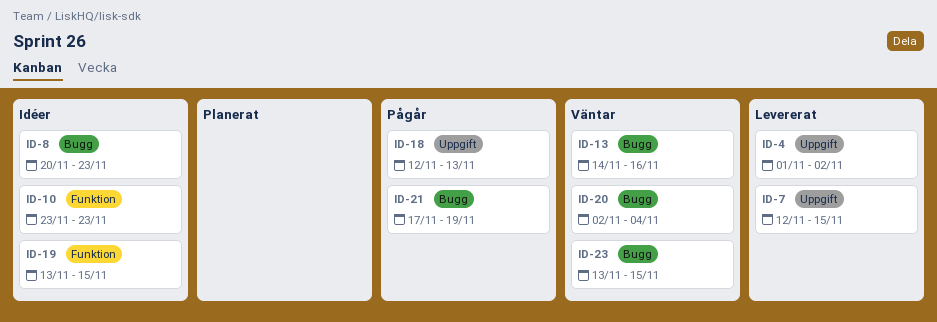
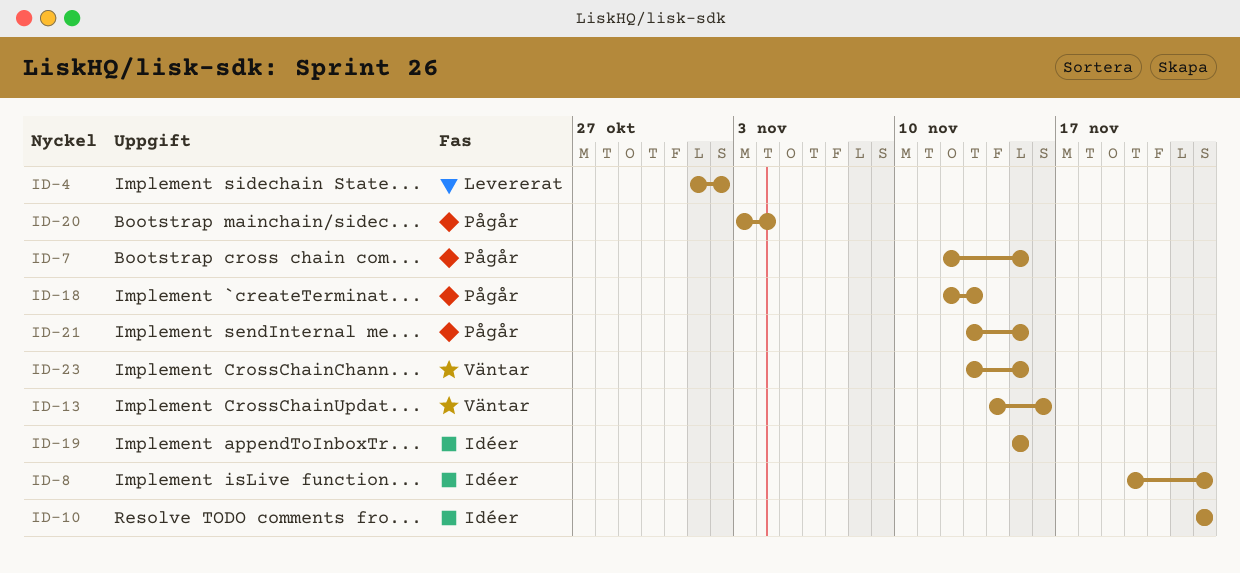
ID-7, status: Levererat -> Pågår
ID-19, start: Nov 13 -> Nov 15
ID-20, status: Väntar -> Pågår
ID-20, start: Nov 2 -> Nov 3
ID-21, start: Nov 17 -> Nov 13
ID-21, due: Nov 19 -> Nov 15

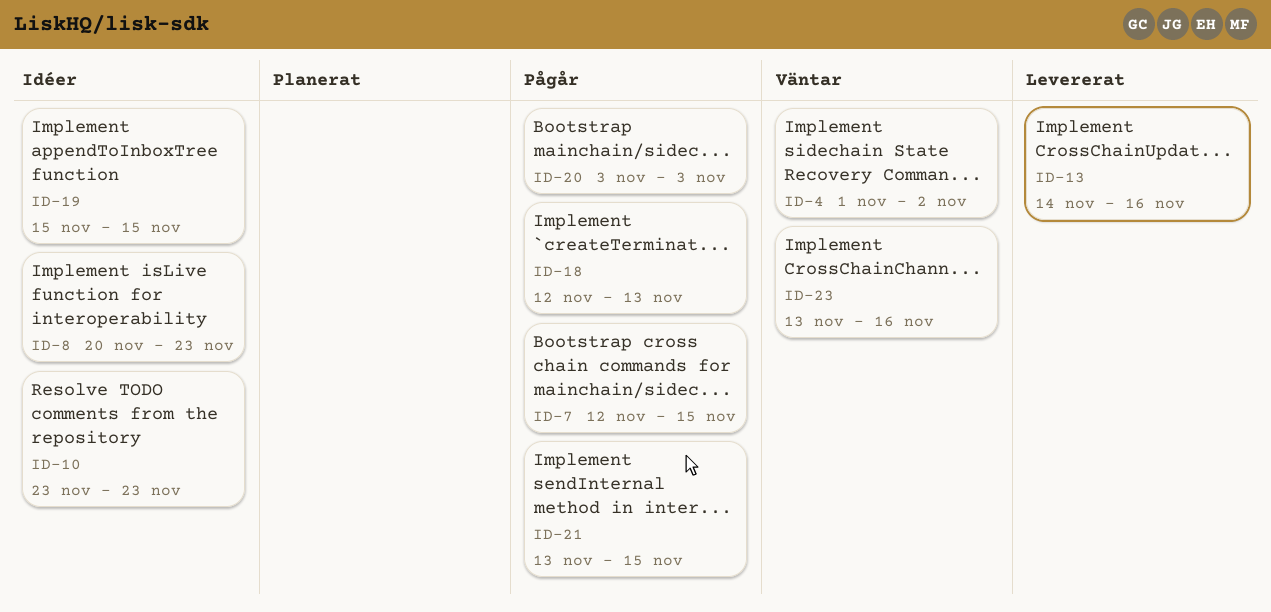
ID-4, status: Levererat -> Väntar
ID-13, status: Väntar -> Levererat
ID-20, due: Nov 4 -> Nov 3
ID-23, due: Nov 15 -> Nov 16

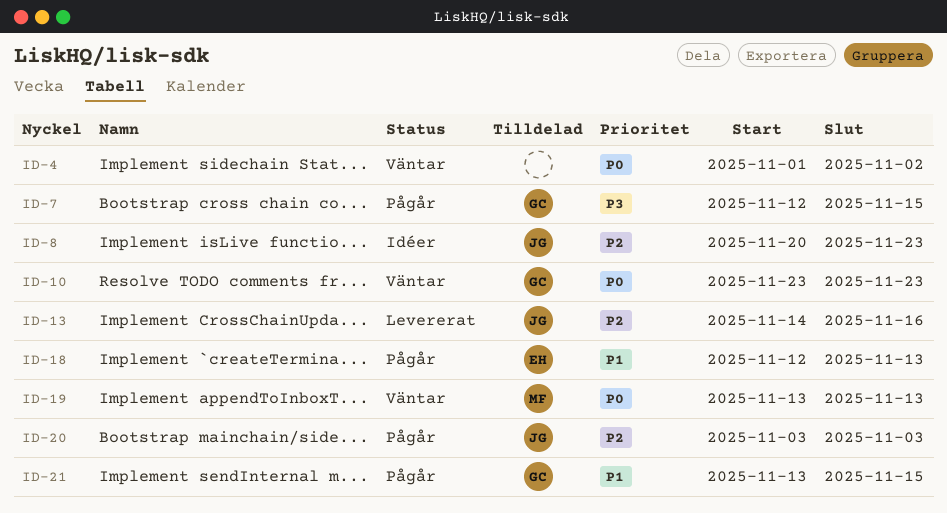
ID-10, status: Idéer -> Väntar
ID-19, status: Idéer -> Väntar
ID-19, start: Nov 15 -> Nov 13
ID-19, due: Nov 15 -> Nov 13
ID-23: present -> none

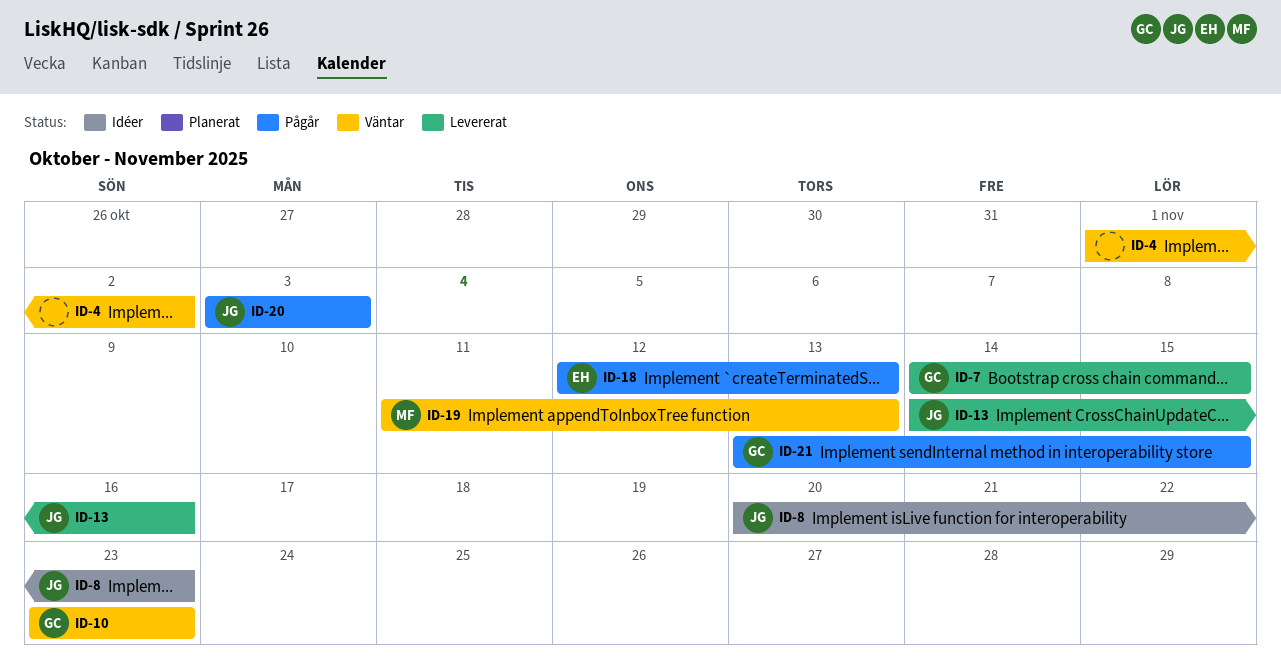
ID-7, status: Pågår -> Levererat
ID-7, start: Nov 12 -> Nov 14
ID-19, start: Nov 13 -> Nov 11

